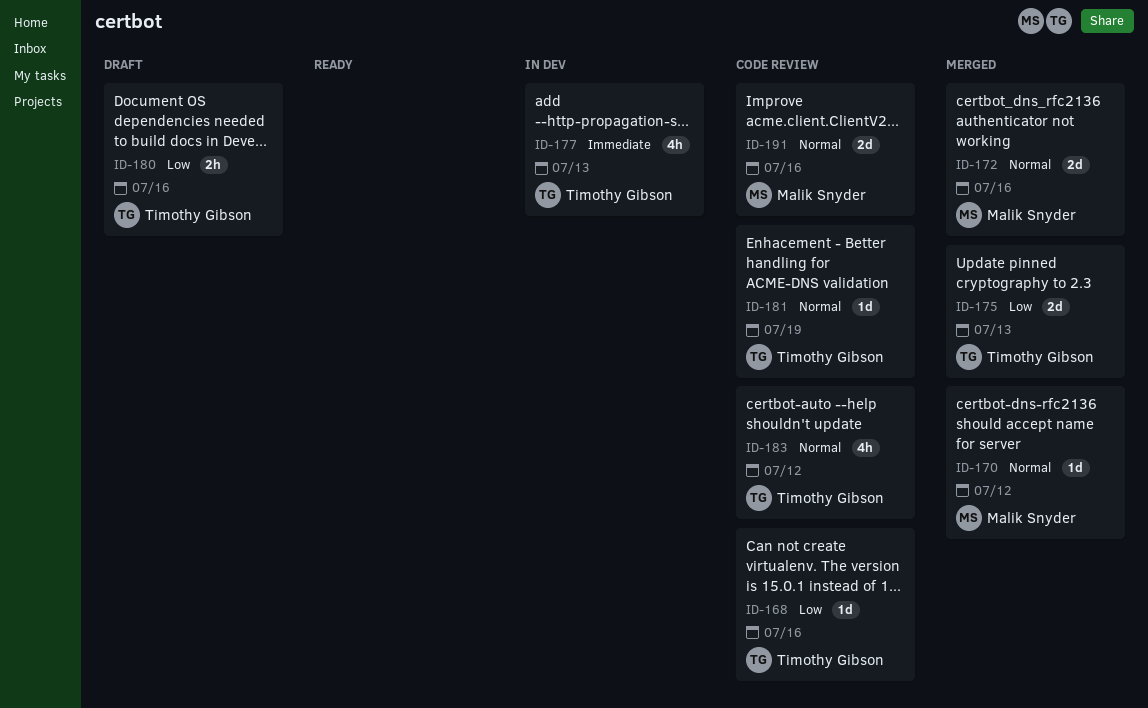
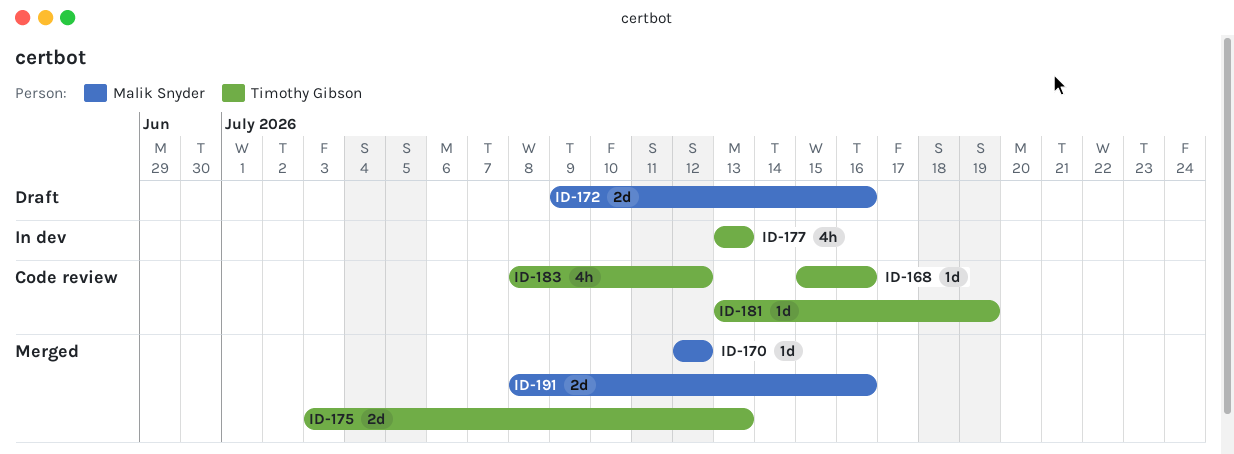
ID-172, status: Merged -> Draft
ID-180: present -> none
ID-191, status: Code review -> Merged

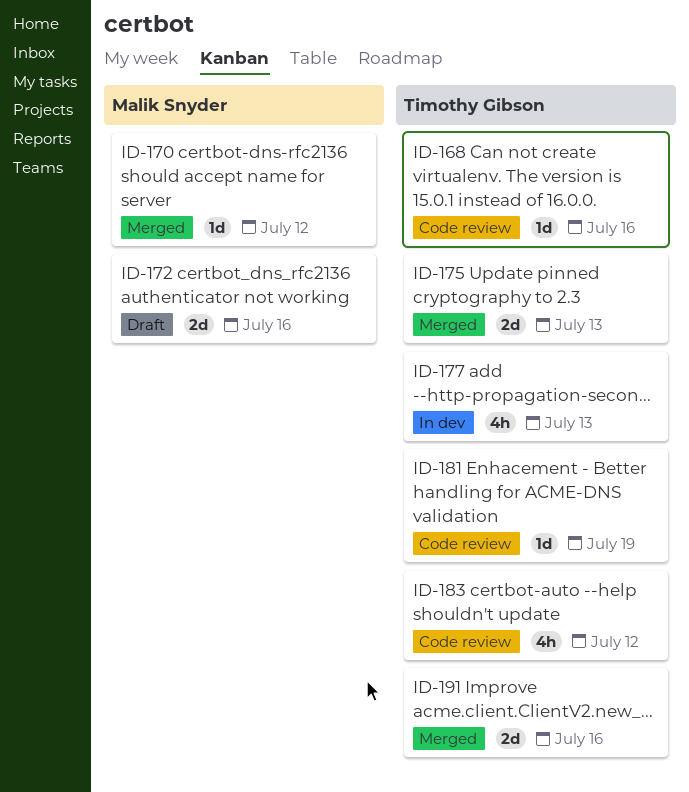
ID-191, owner: Malik Snyder -> Timothy Gibson

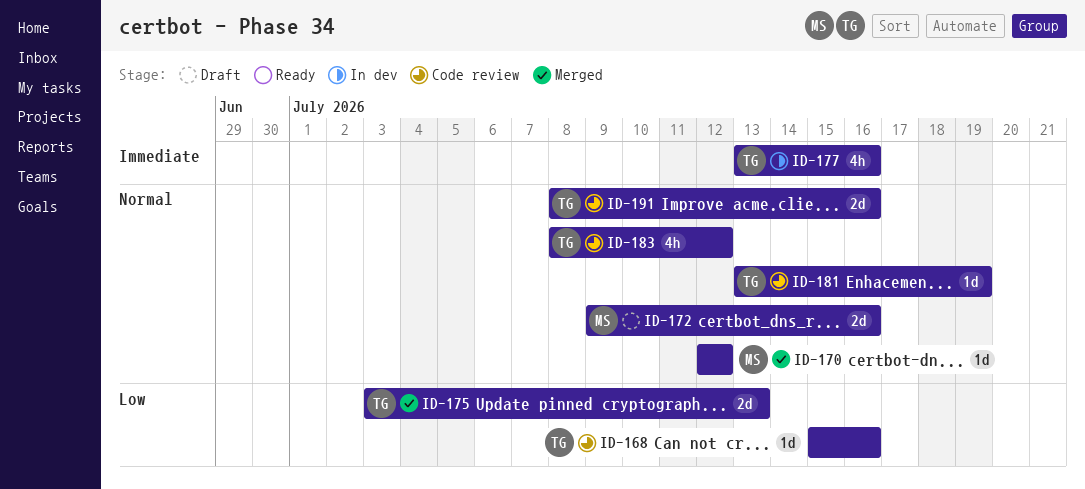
ID-177, due: Jul 13 -> Jul 16
ID-191, status: Merged -> Code review

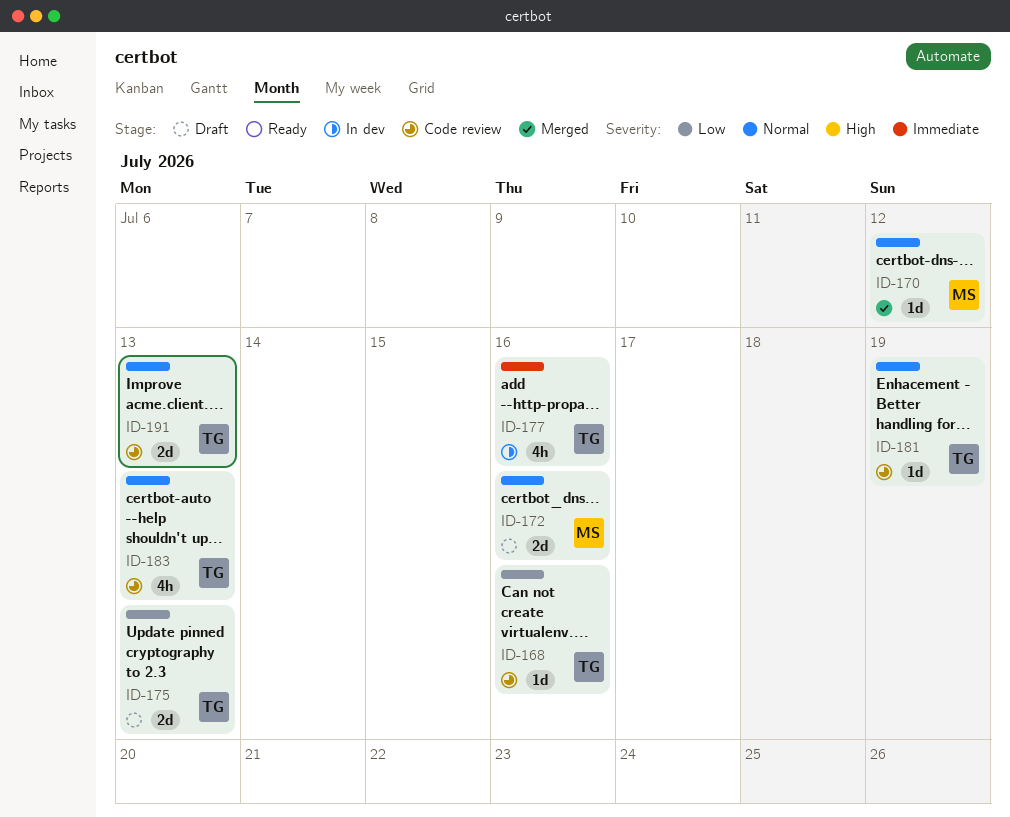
ID-175, status: Merged -> Draft
ID-183, due: Jul 12 -> Jul 13
ID-191, due: Jul 16 -> Jul 13

